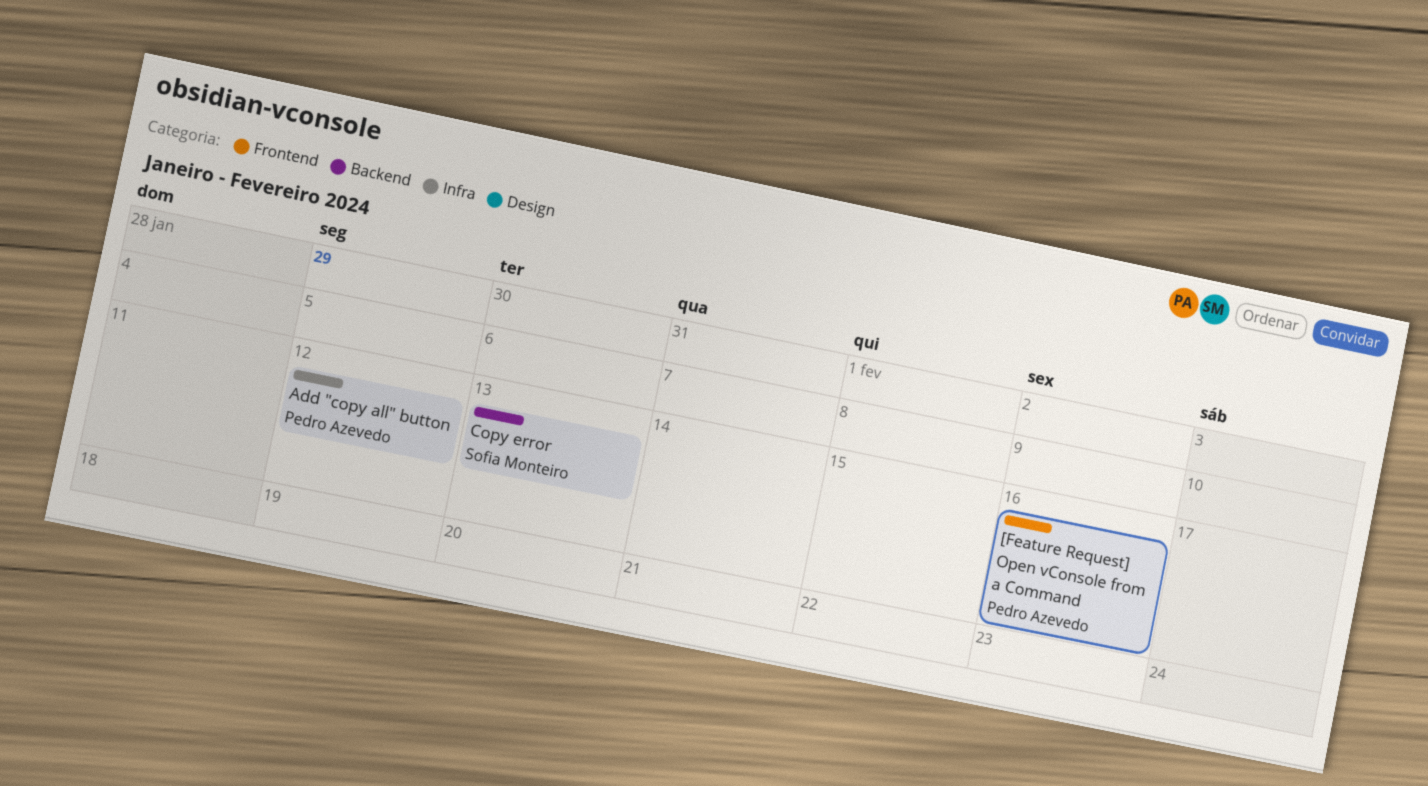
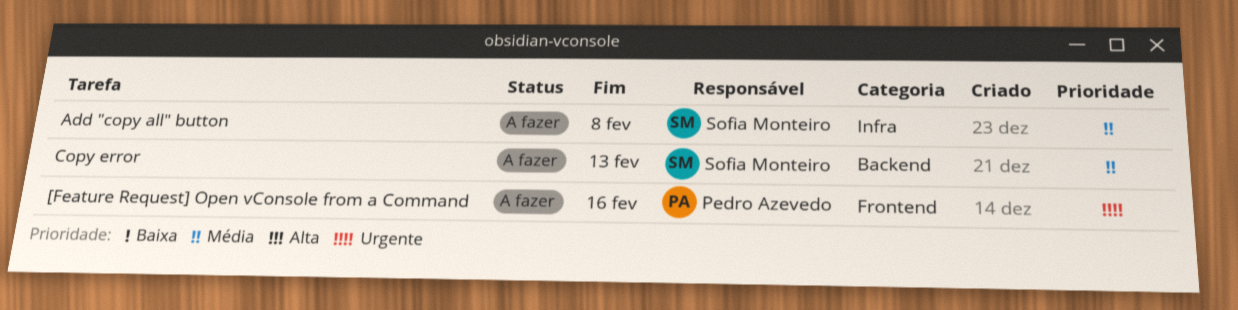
Add "copy all" button, owner: Pedro Azevedo -> Sofia Monteiro
Add "copy all" button, due: Feb 12 -> Feb 8

